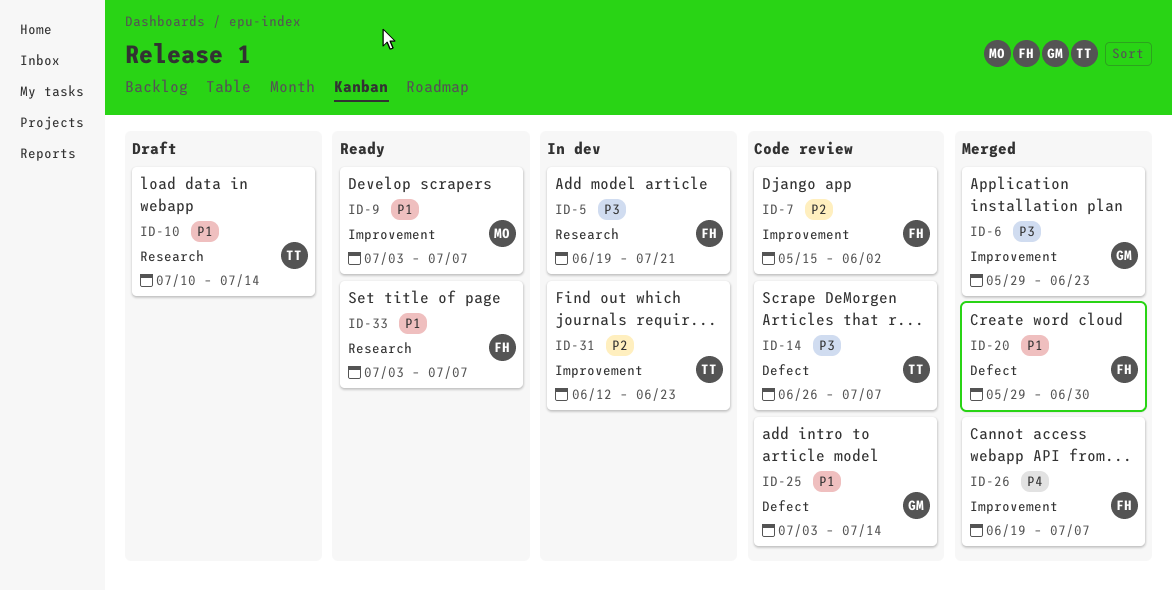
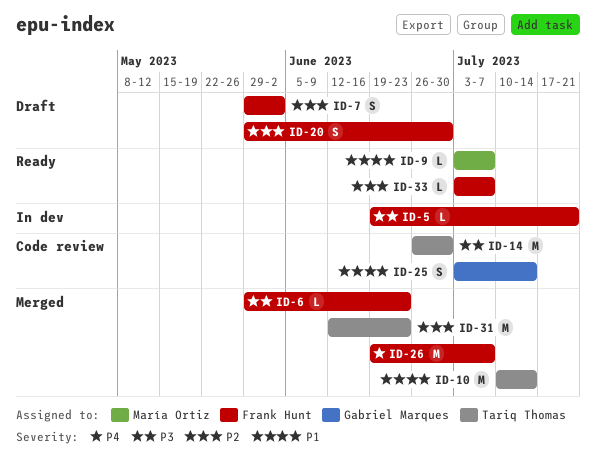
ID-6, owner: Gabriel Marques -> Frank Hunt
ID-7, status: Code review -> Draft
ID-7, start: May 15 -> May 29
ID-10, status: Draft -> Merged
ID-14, due: Jul 7 -> Jun 30
ID-20, status: Merged -> Draft
ID-20, priority: P1 -> P2
ID-31, status: In dev -> Merged
ID-33, priority: P1 -> P2

